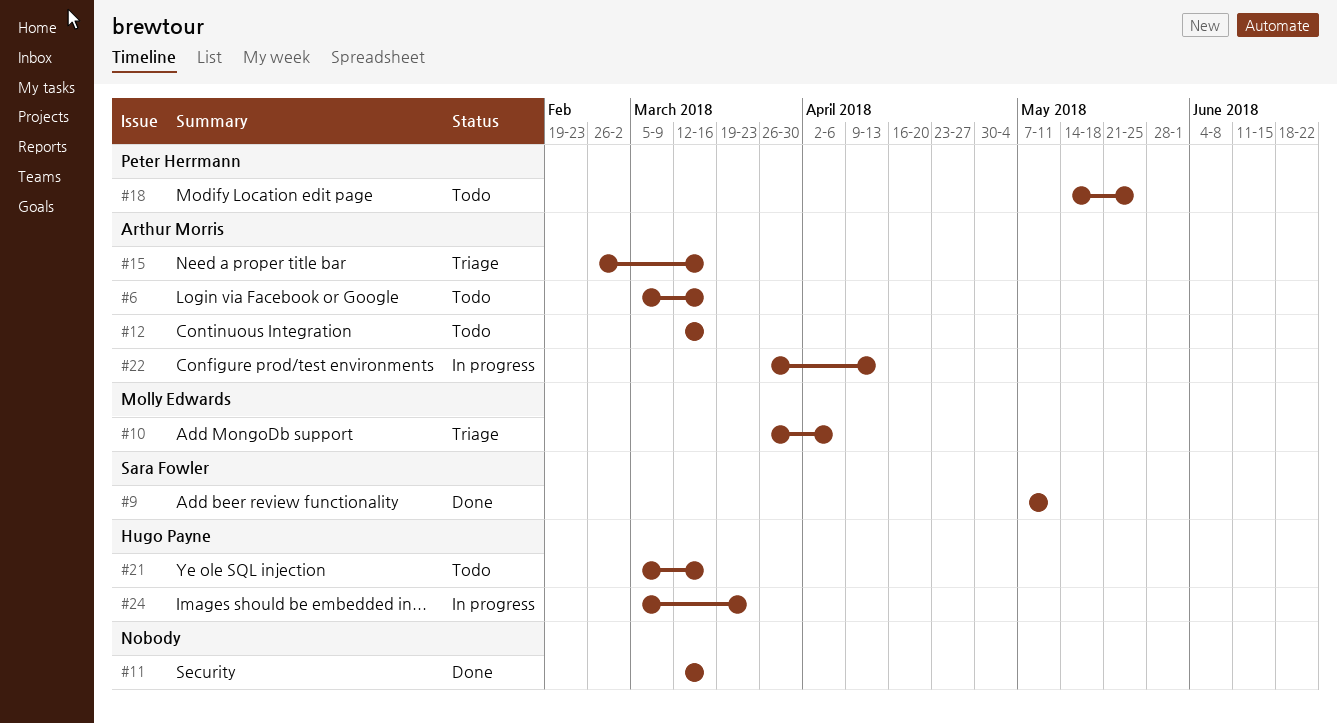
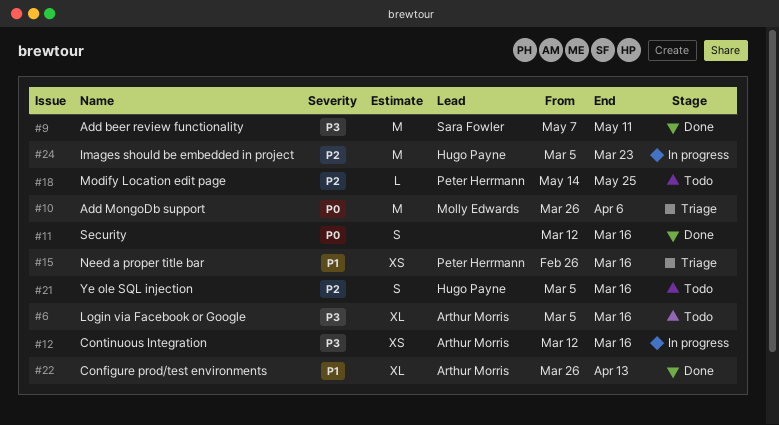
#12, status: Todo -> In progress
#15, owner: Arthur Morris -> Peter Herrmann
#22, status: In progress -> Done

